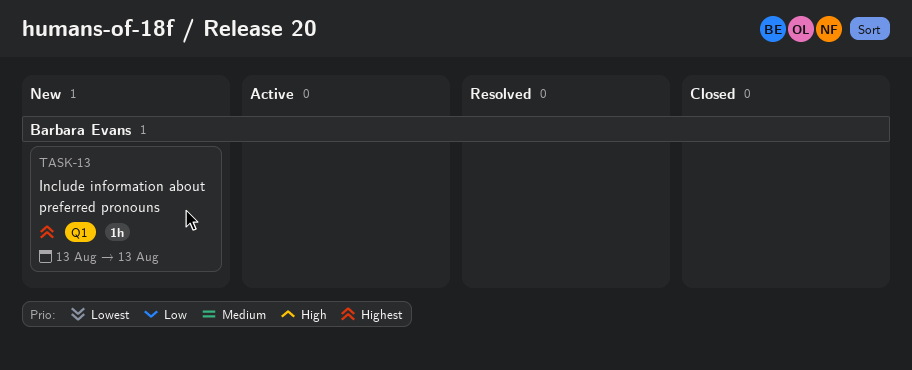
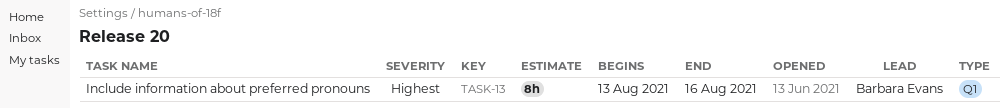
TASK-13, estimate: 1h -> 8h
TASK-13, due: Aug 13 -> Aug 16

